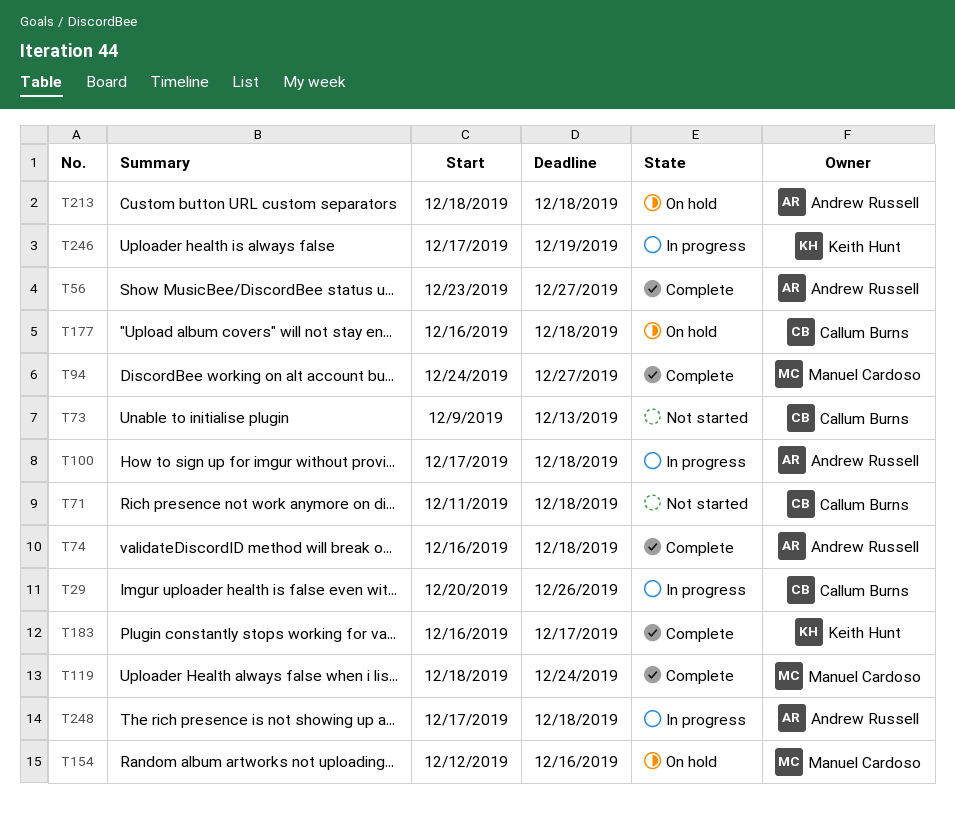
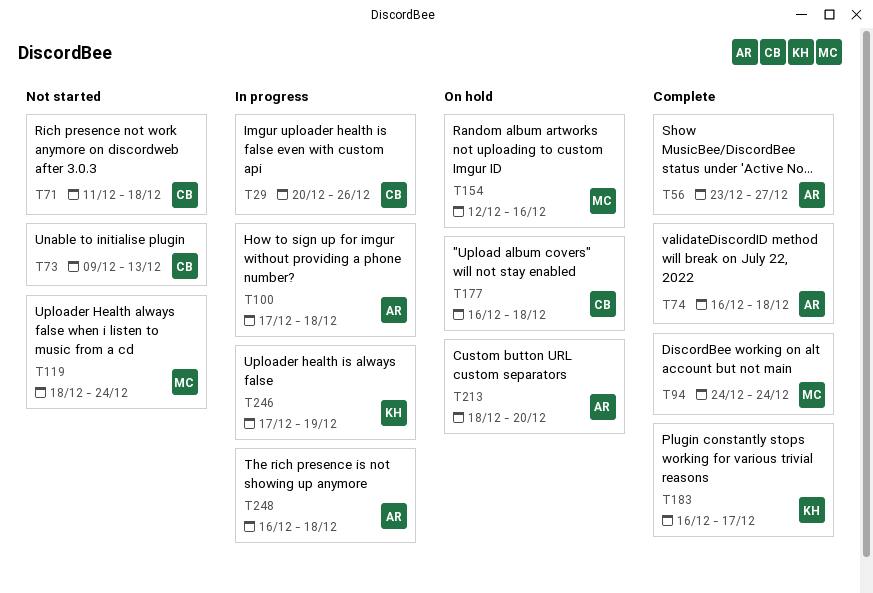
T94, due: Dec 27 -> Dec 24
T119, status: Complete -> Not started
T213, due: Dec 18 -> Dec 20
T248, start: Dec 17 -> Dec 16

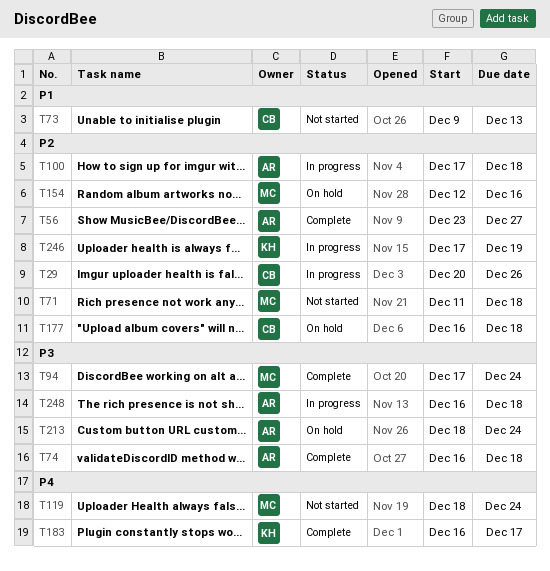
T71, owner: CB -> MC
T94, start: Dec 24 -> Dec 17
T213, due: Dec 20 -> Dec 24

